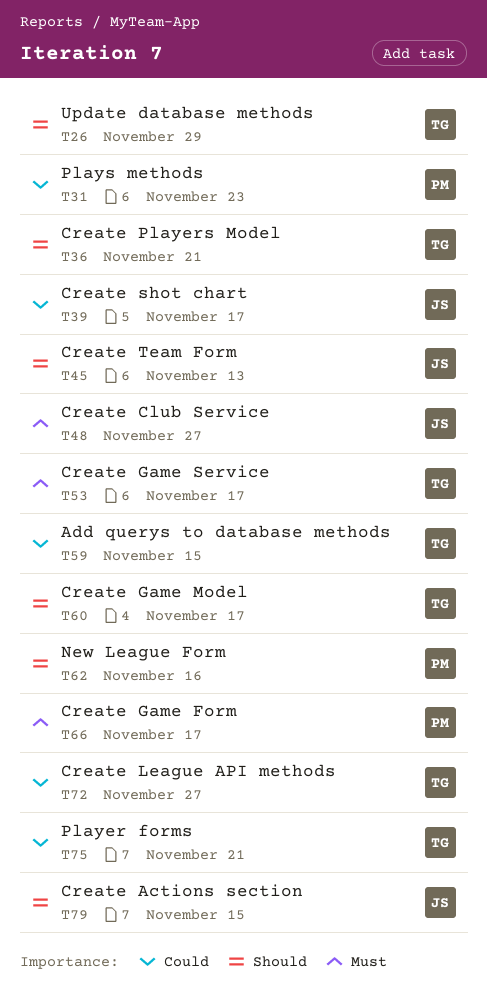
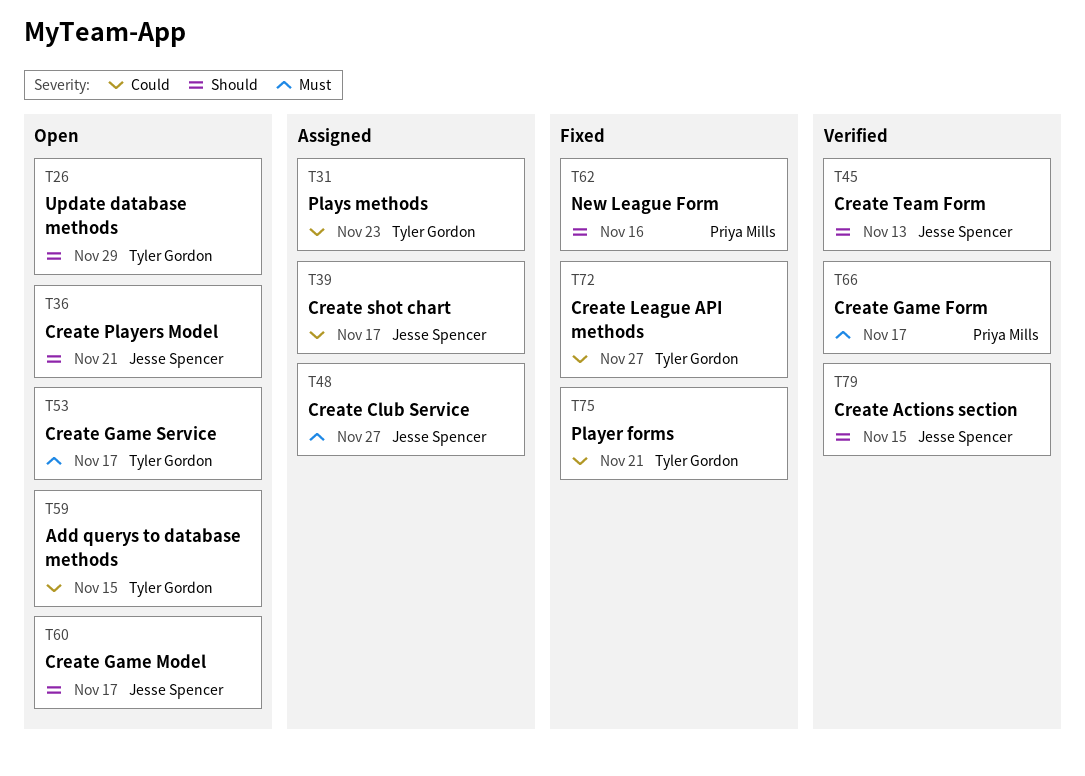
T31, owner: Priya Mills -> Tyler Gordon
T36, owner: Tyler Gordon -> Jesse Spencer
T60, owner: Tyler Gordon -> Jesse Spencer

